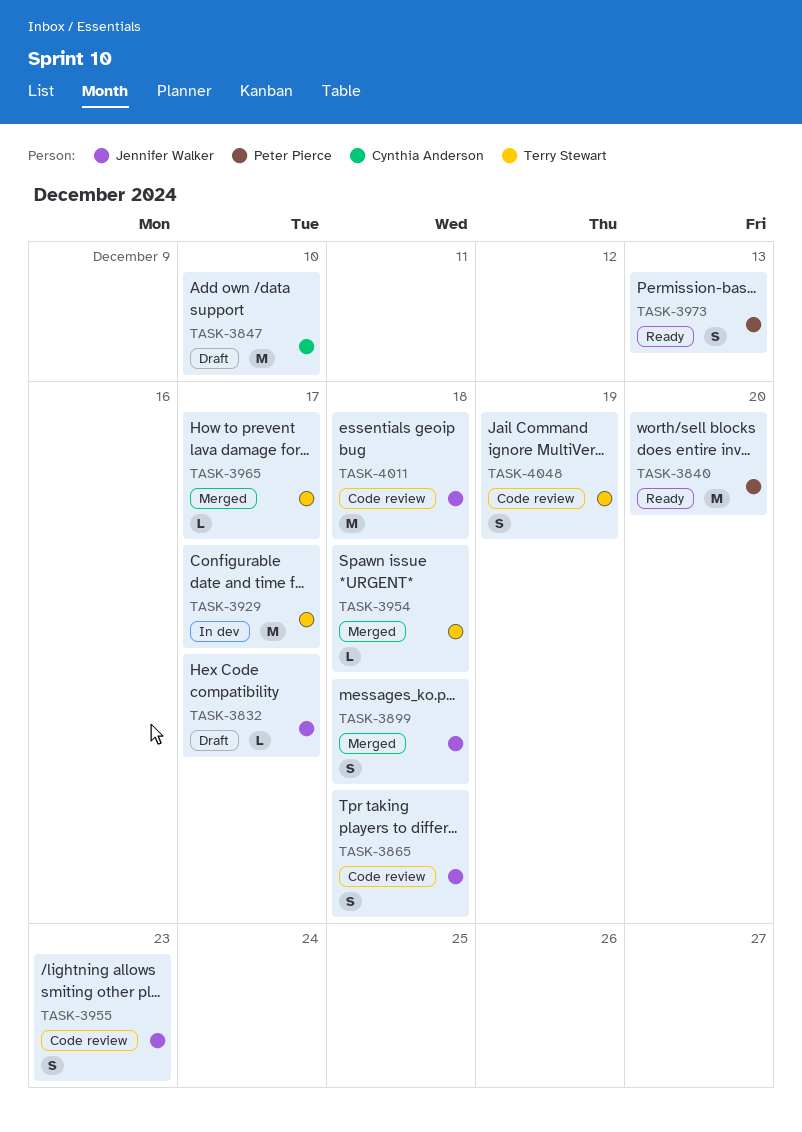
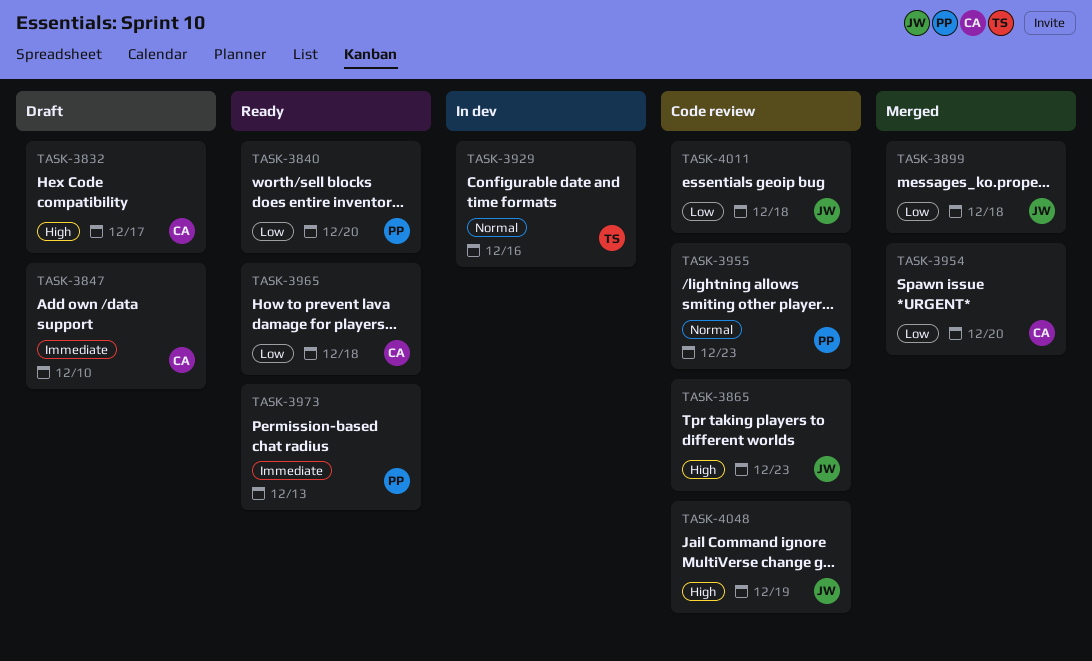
TASK-3832, owner: Jennifer Walker -> Cynthia Anderson
TASK-3865, due: Dec 18 -> Dec 23
TASK-3929, due: Dec 17 -> Dec 16
TASK-3954, owner: Terry Stewart -> Cynthia Anderson
TASK-3954, due: Dec 18 -> Dec 20
TASK-3955, owner: Jennifer Walker -> Peter Pierce
TASK-3965, status: Merged -> Ready
TASK-3965, owner: Terry Stewart -> Cynthia Anderson
TASK-3965, due: Dec 17 -> Dec 18
TASK-4048, owner: Terry Stewart -> Jennifer Walker

